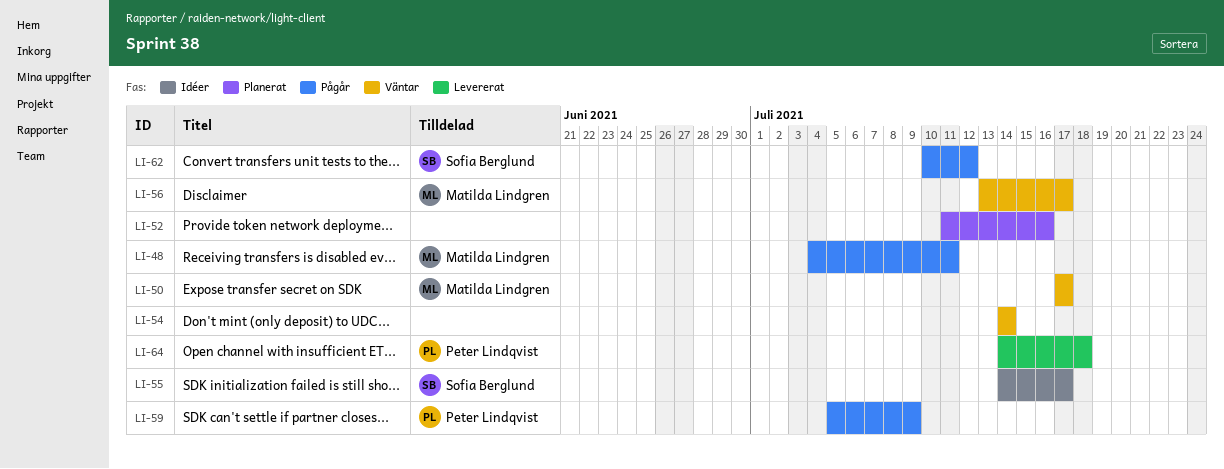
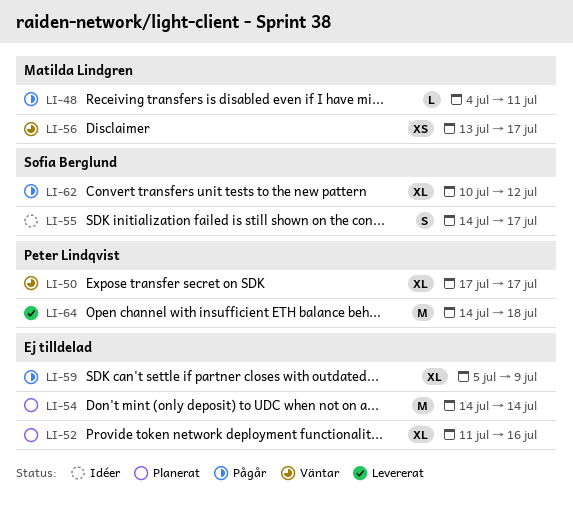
LI-50, owner: Matilda Lindgren -> Peter Lindqvist
LI-54, status: Väntar -> Planerat
LI-59, owner: Peter Lindqvist -> none

